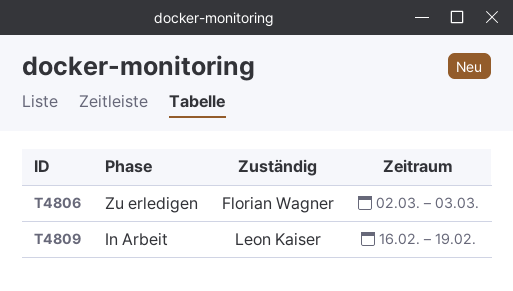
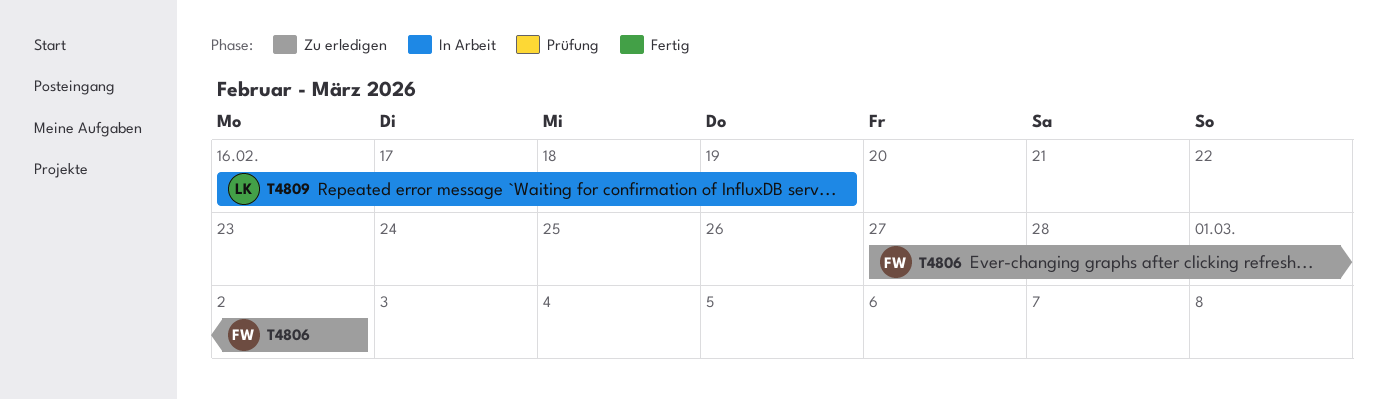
T4806, start: Mar 2 -> Feb 27
T4806, due: Mar 3 -> Mar 2

